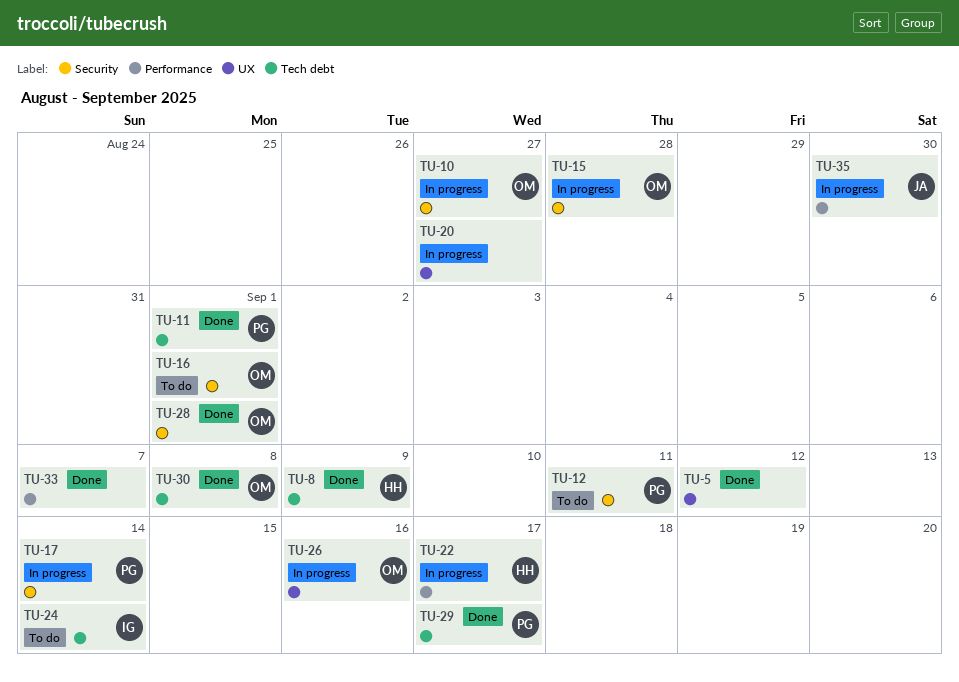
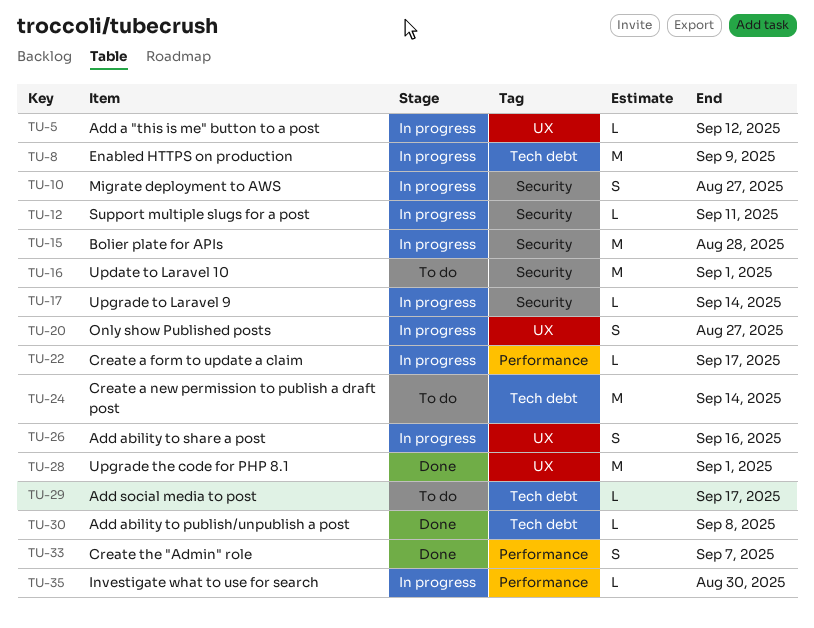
TU-5, status: Done -> In progress
TU-8, status: Done -> In progress
TU-11: present -> none
TU-12, status: To do -> In progress
TU-28, label: Security -> UX
TU-29, status: Done -> To do

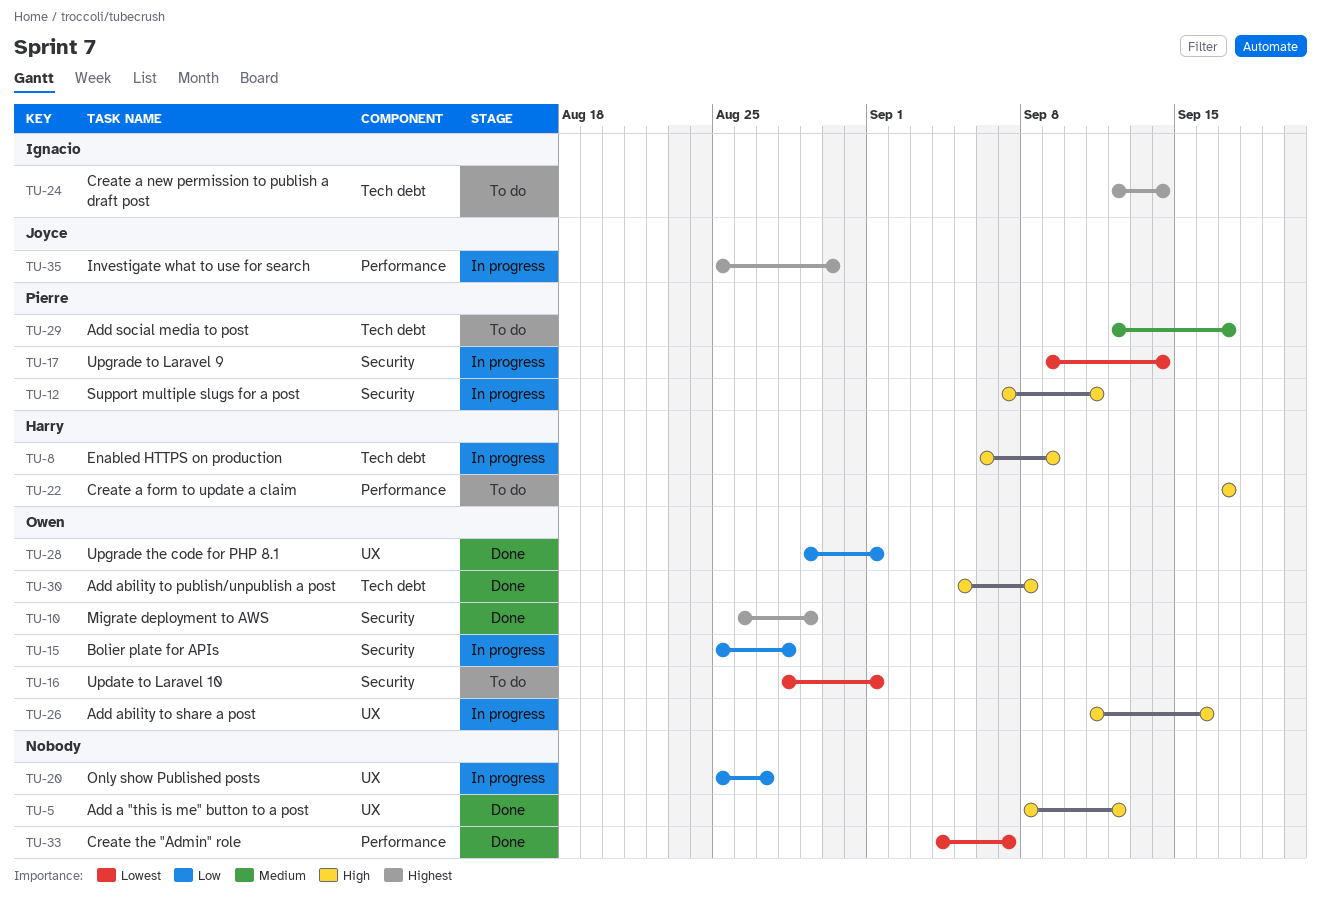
TU-5, status: In progress -> Done
TU-10, status: In progress -> Done
TU-10, due: Aug 27 -> Aug 29
TU-22, status: In progress -> To do

